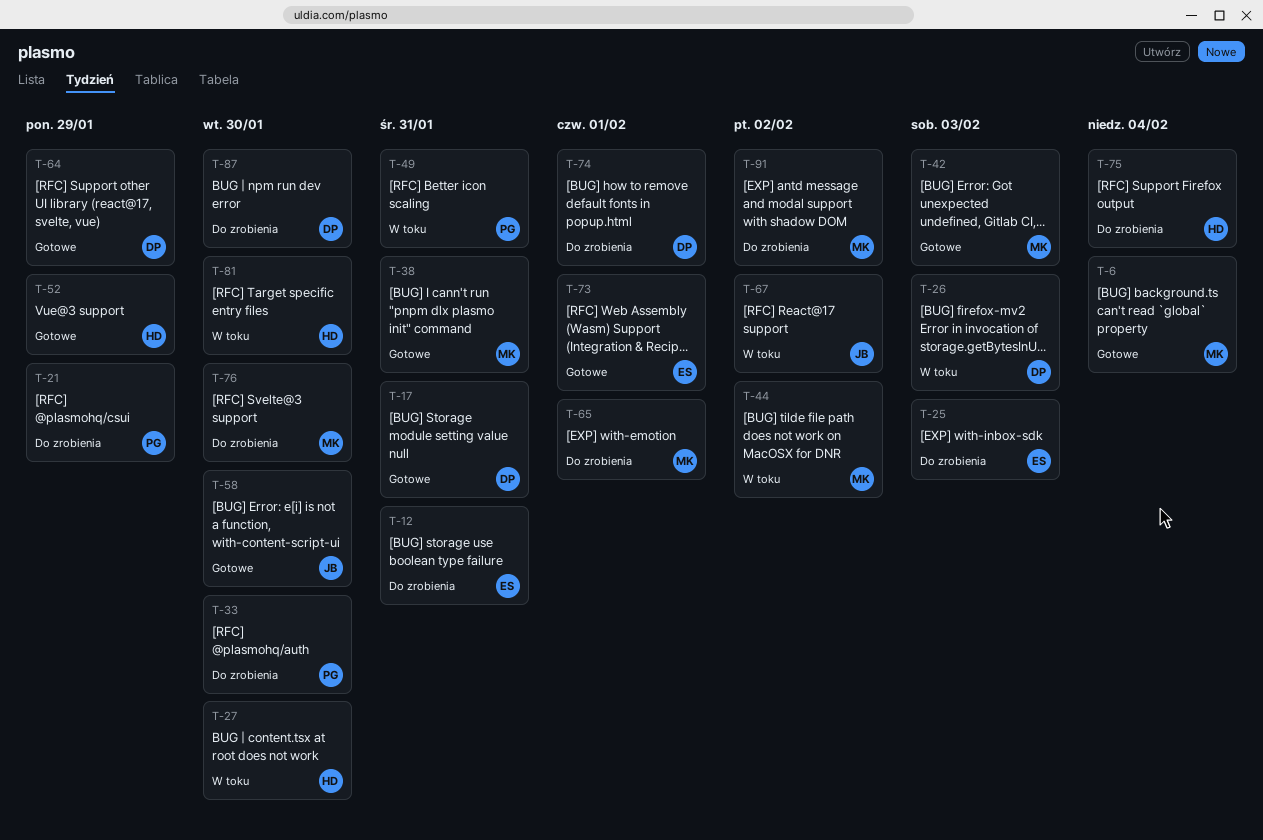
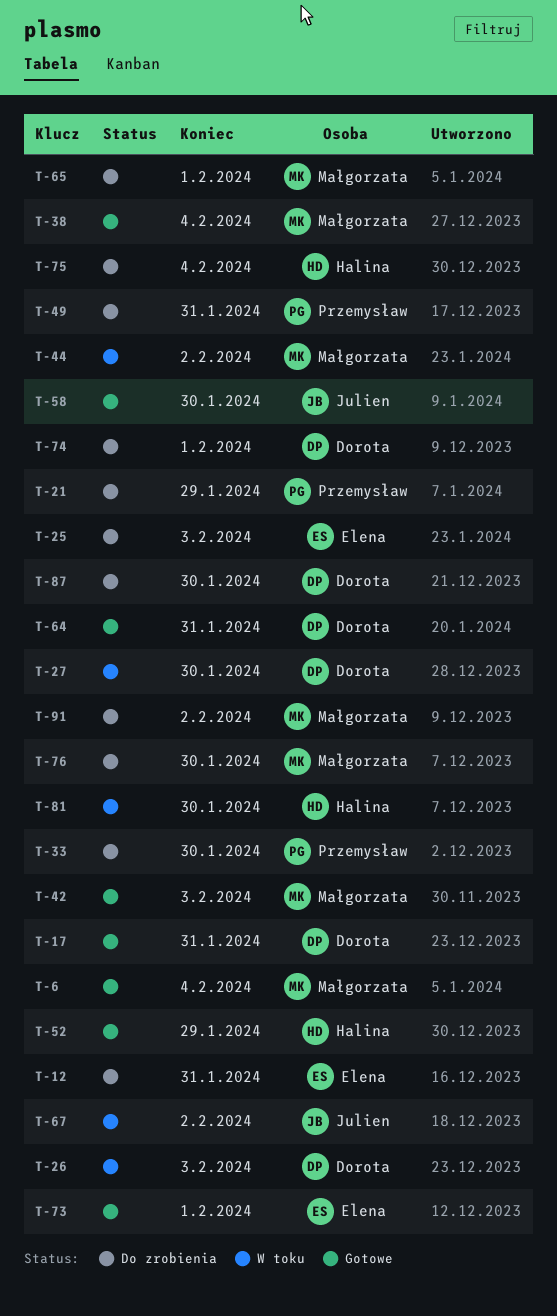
T-27, owner: Halina -> Dorota
T-38, due: Jan 31 -> Feb 4
T-49, status: W toku -> Do zrobienia
T-64, due: Jan 29 -> Jan 31

